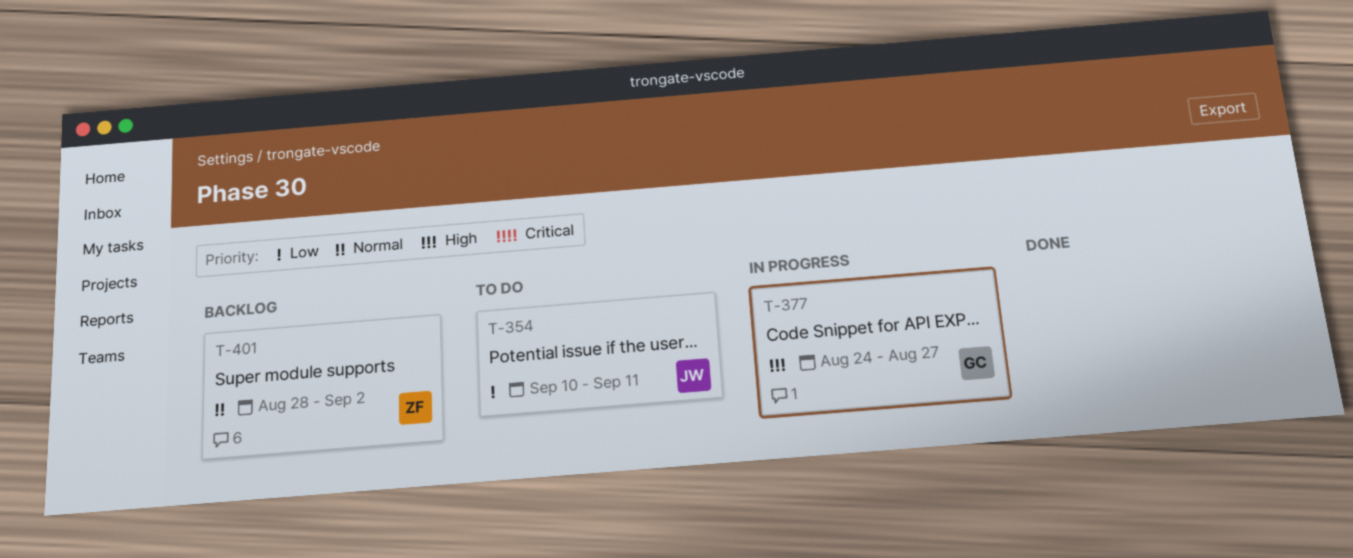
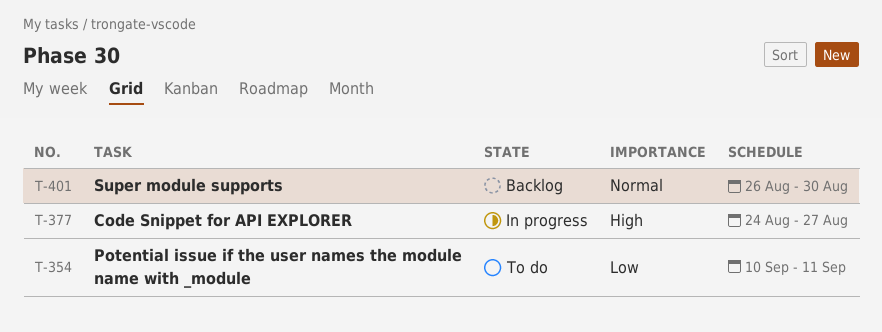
T-401, start: Aug 28 -> Aug 26
T-401, due: Sep 2 -> Aug 30

